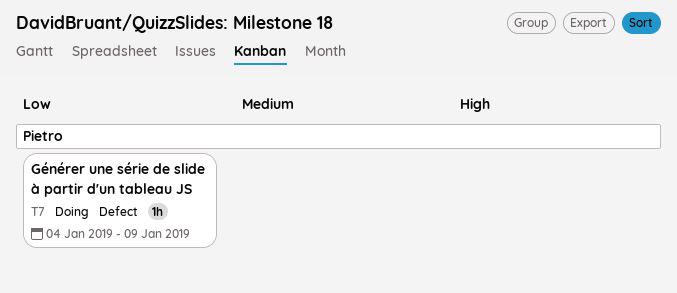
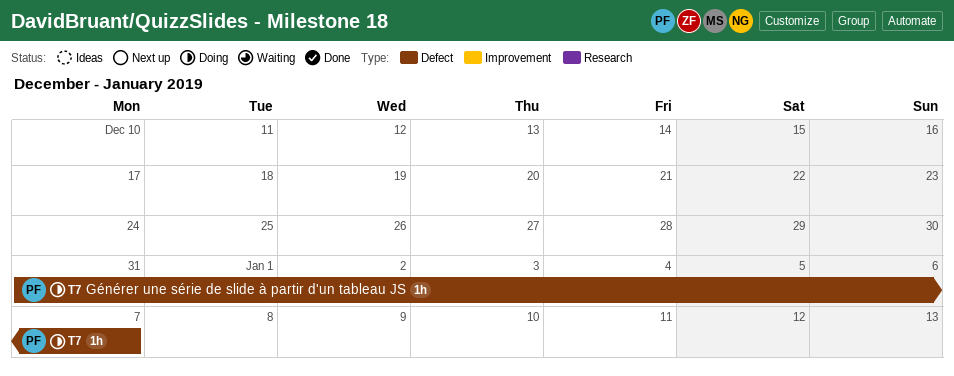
T7, start: Jan 4 -> Dec 31
T7, due: Jan 9 -> Jan 7

